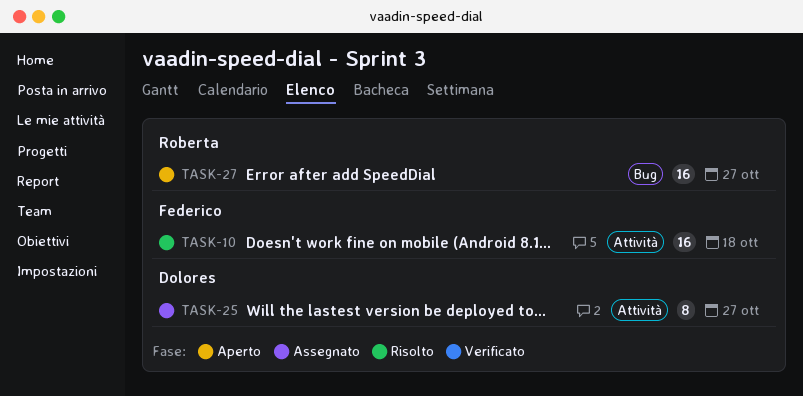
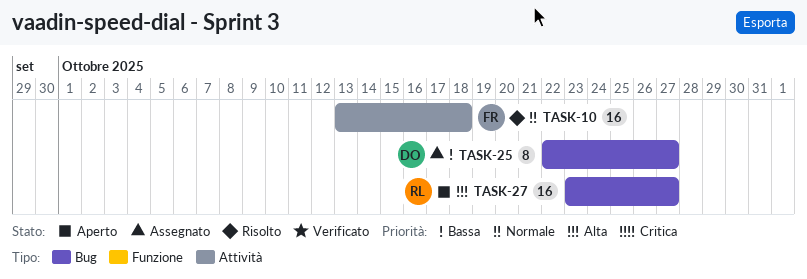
TASK-25, label: Attività -> Bug

